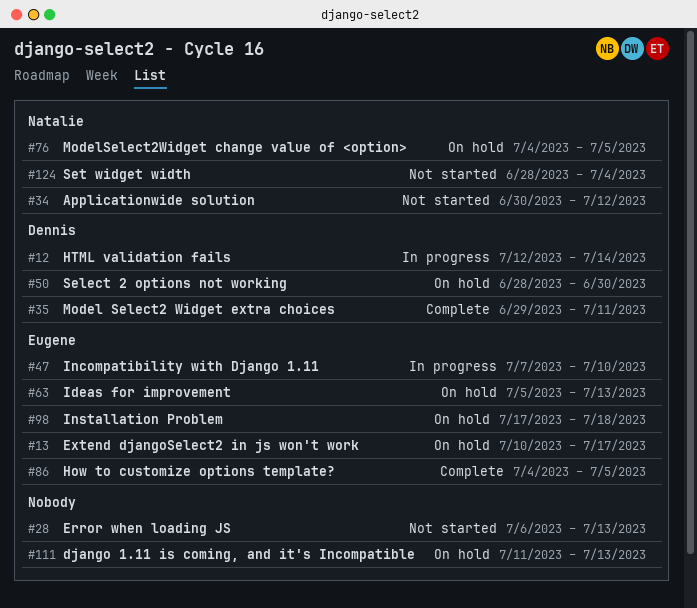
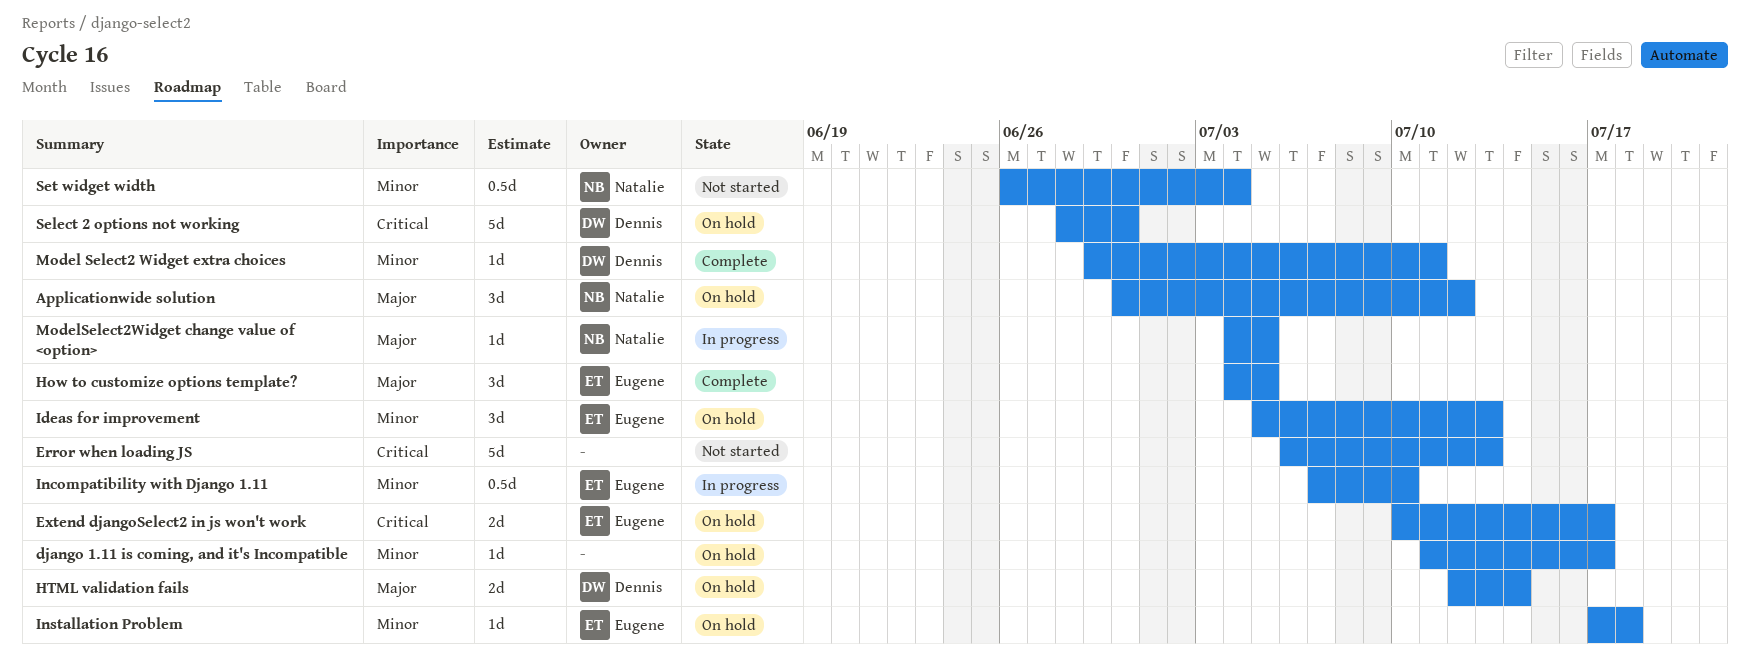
Applicationwide solution, status: Not started -> On hold
django 1.11 is coming, and it's Incompatible, due: Jul 13 -> Jul 17
HTML validation fails, status: In progress -> On hold
ModelSelect2Widget change value of <option>, status: On hold -> In progress
Set widget width, start: Jun 28 -> Jun 26

